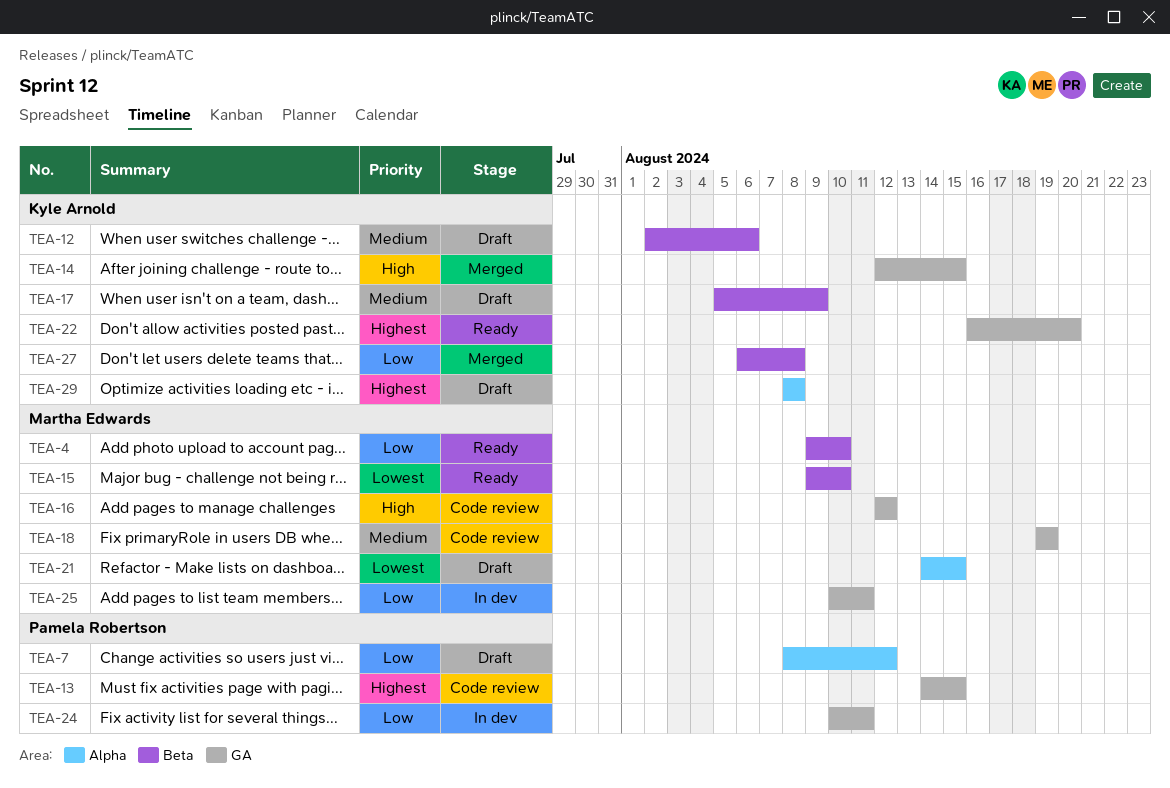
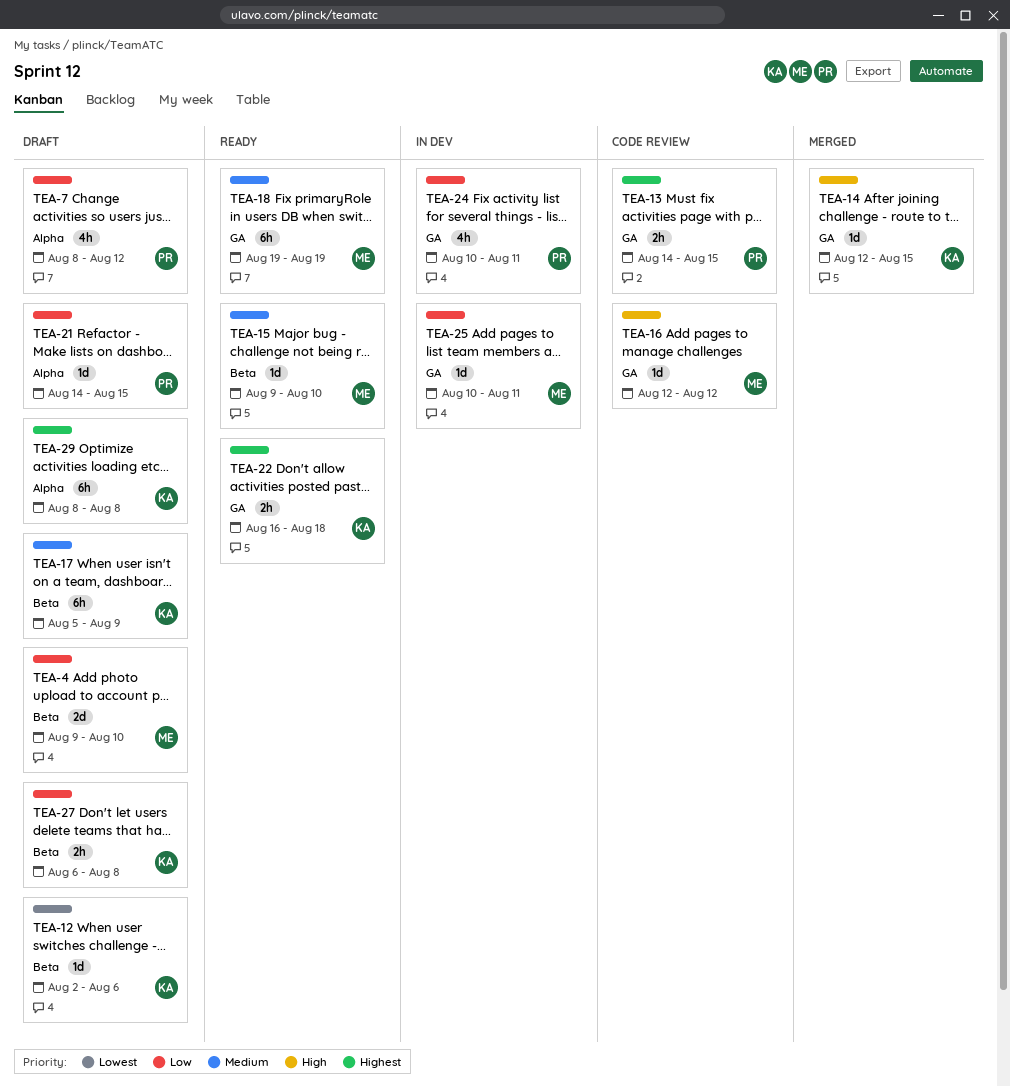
TEA-4, status: Ready -> Draft
TEA-12, priority: Medium -> Lowest
TEA-15, priority: Lowest -> Medium
TEA-18, status: Code review -> Ready
TEA-21, owner: Martha Edwards -> Pamela Robertson
TEA-21, priority: Lowest -> Low
TEA-22, due: Aug 20 -> Aug 18
TEA-27, status: Merged -> Draft

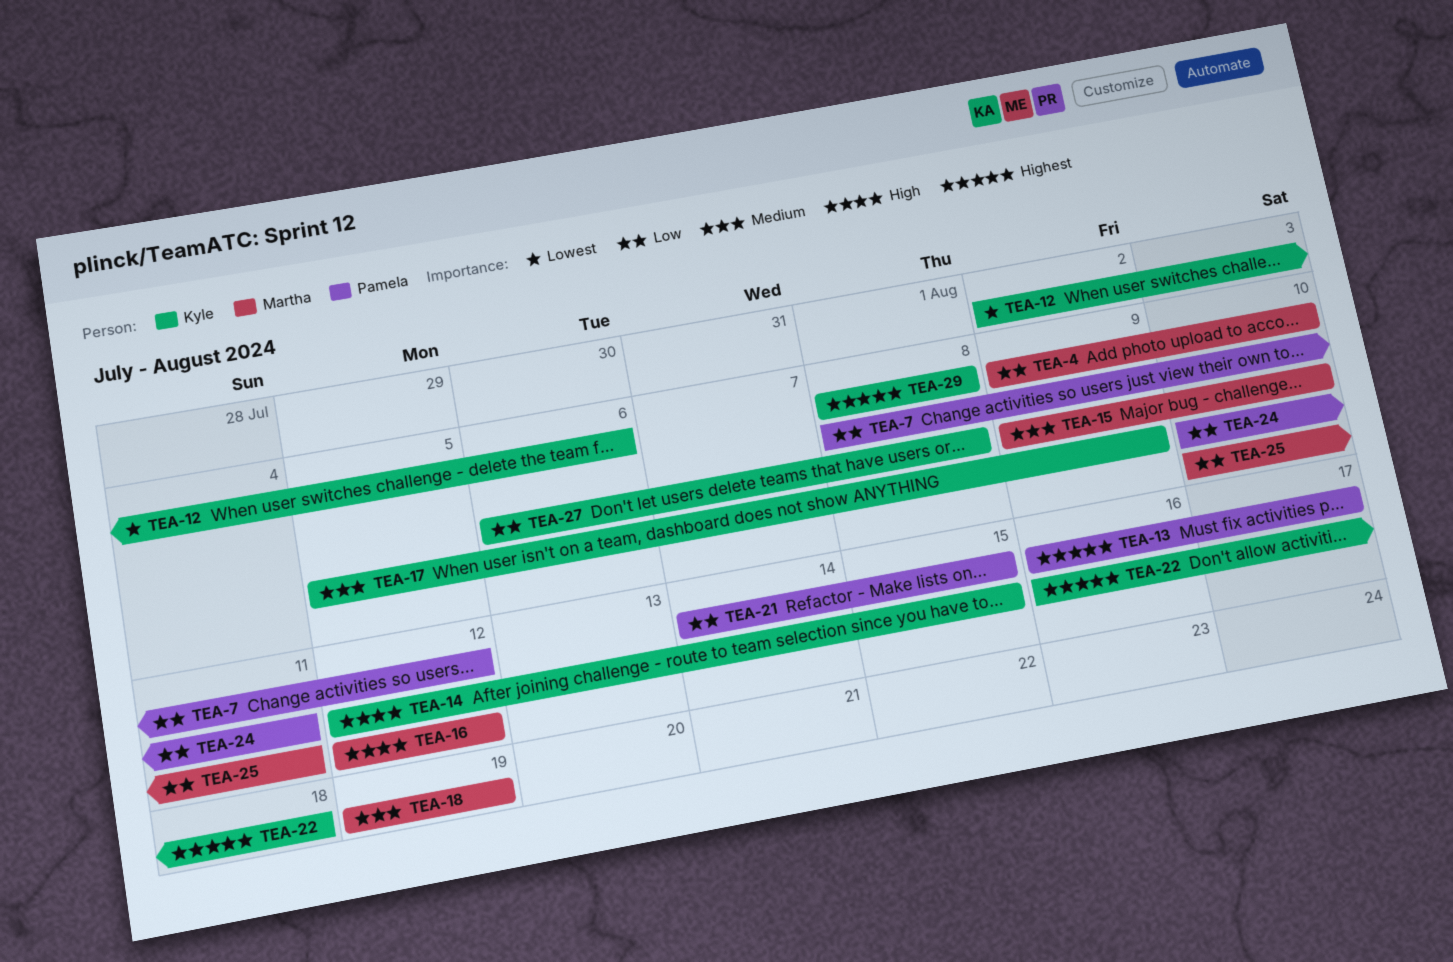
TEA-13, start: Aug 14 -> Aug 16
TEA-13, due: Aug 15 -> Aug 17

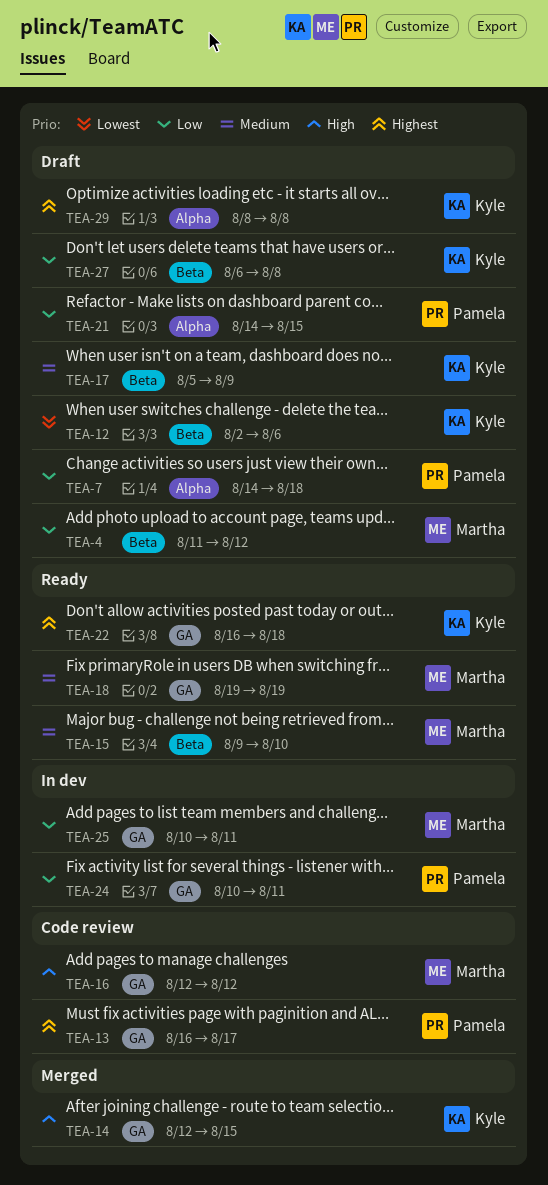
TEA-4, start: Aug 9 -> Aug 11
TEA-4, due: Aug 10 -> Aug 12
TEA-7, start: Aug 8 -> Aug 14
TEA-7, due: Aug 12 -> Aug 18

